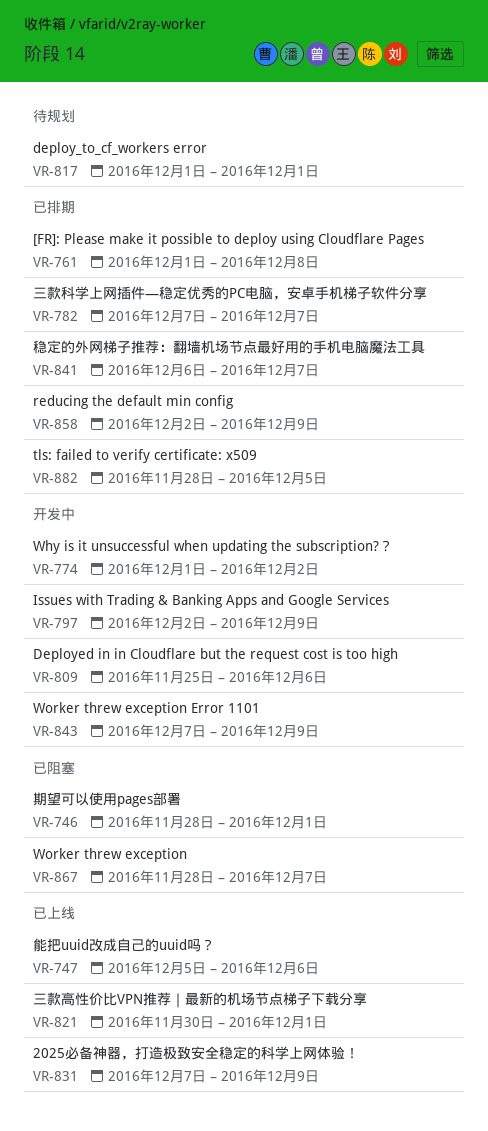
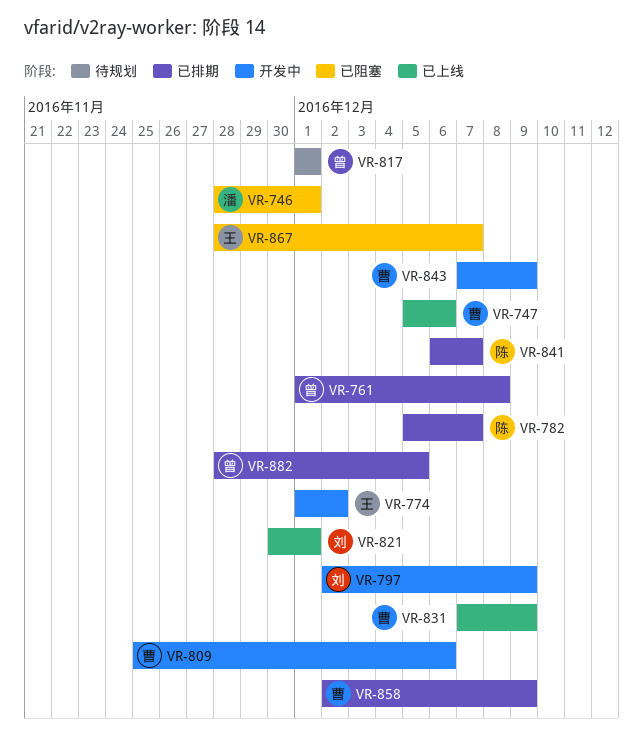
VR-782, start: Dec 7 -> Dec 5

